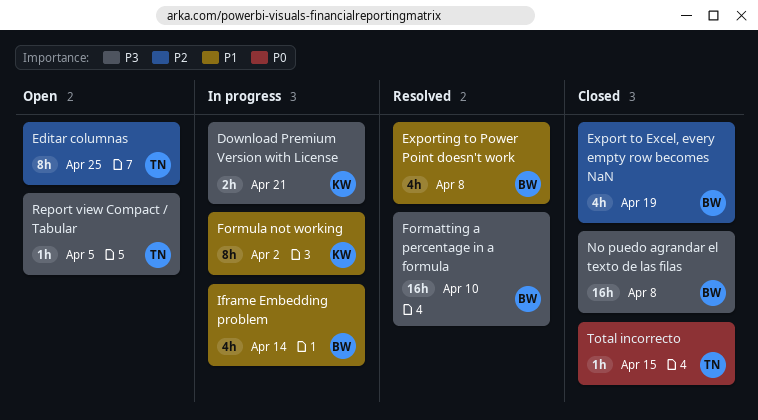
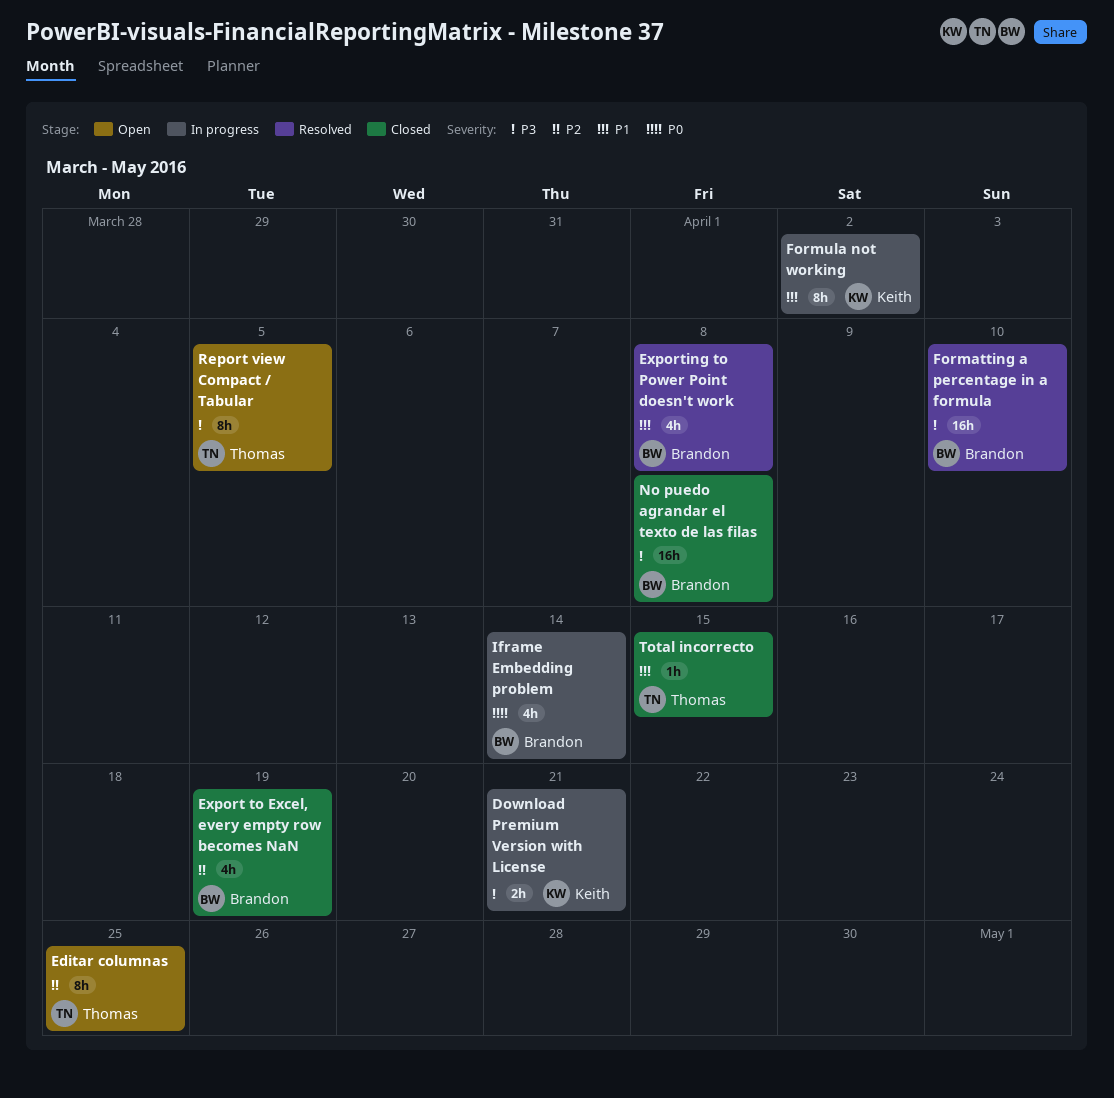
Iframe Embedding problem, priority: P1 -> P0
Report view Compact / Tabular, estimate: 1h -> 8h
Total incorrecto, priority: P0 -> P1

